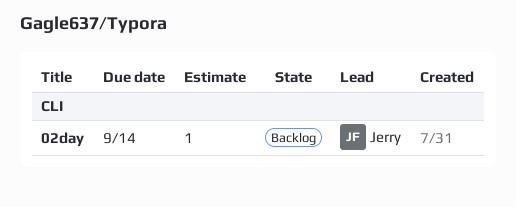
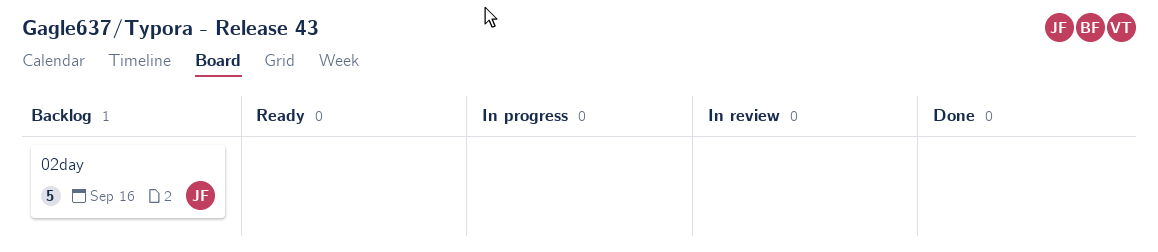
02day, estimate: 1 -> 5
02day, due: Sep 14 -> Sep 16

